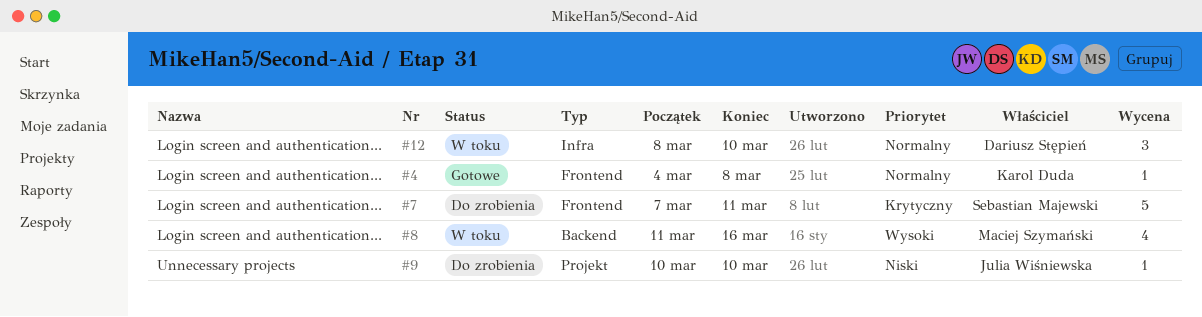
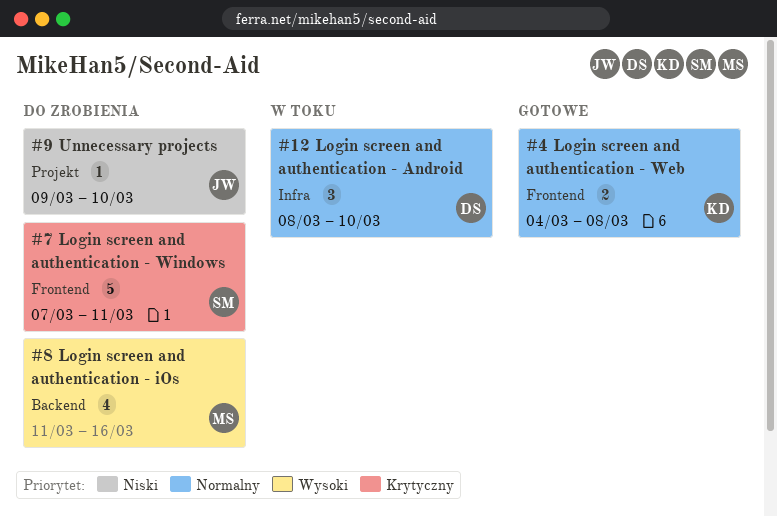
#4, estimate: 1 -> 2
#8, status: W toku -> Do zrobienia
#9, start: Mar 10 -> Mar 9

